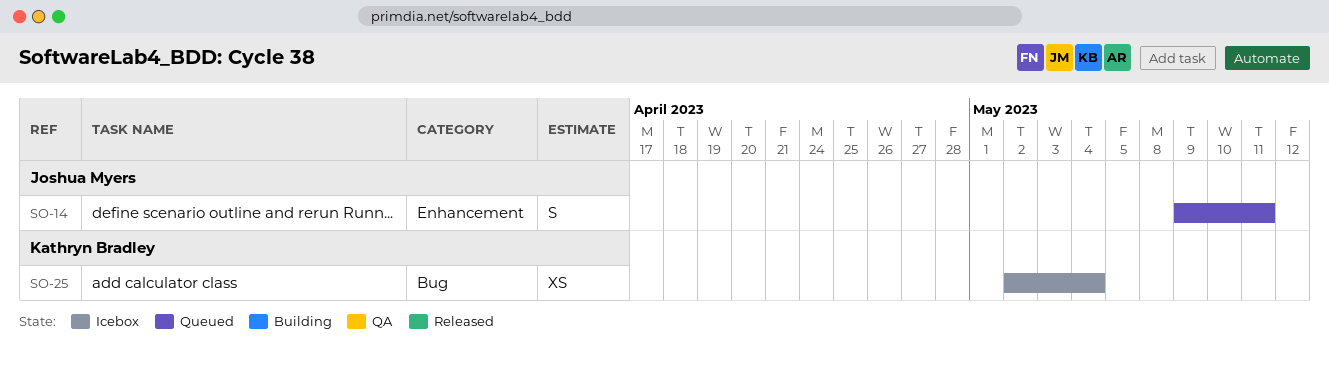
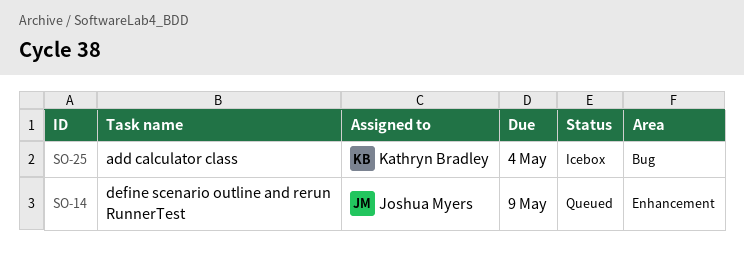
SO-14, due: May 11 -> May 9

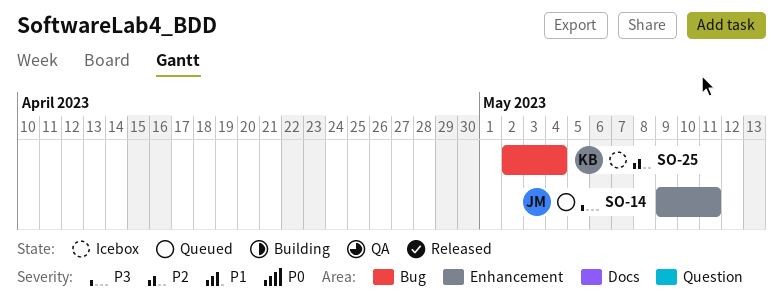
SO-14, due: May 9 -> May 11

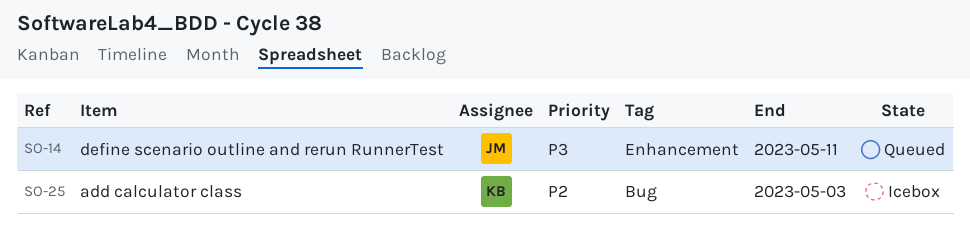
SO-25, due: May 4 -> May 3

